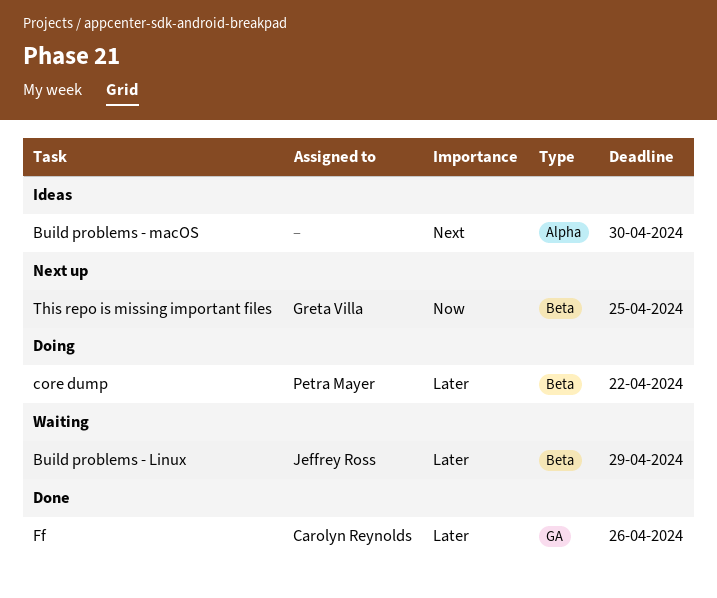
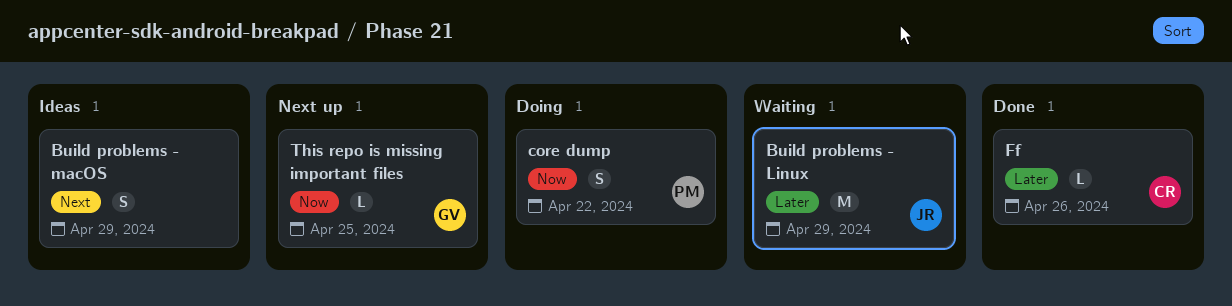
Build problems - macOS, due: Apr 30 -> Apr 29
core dump, priority: Later -> Now

